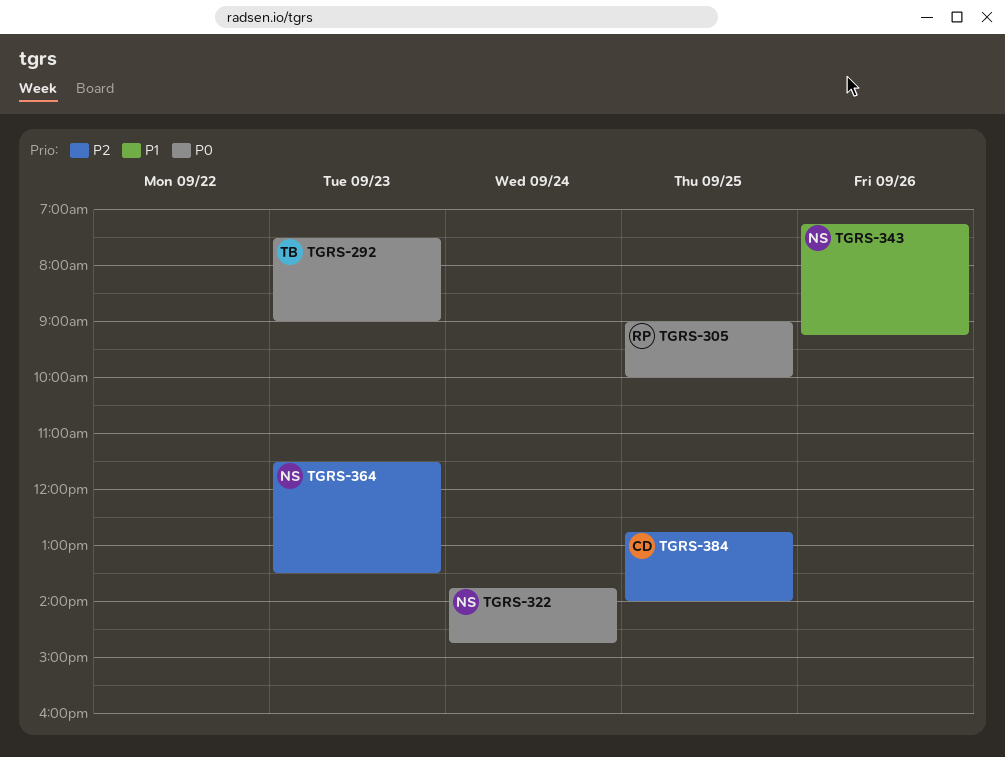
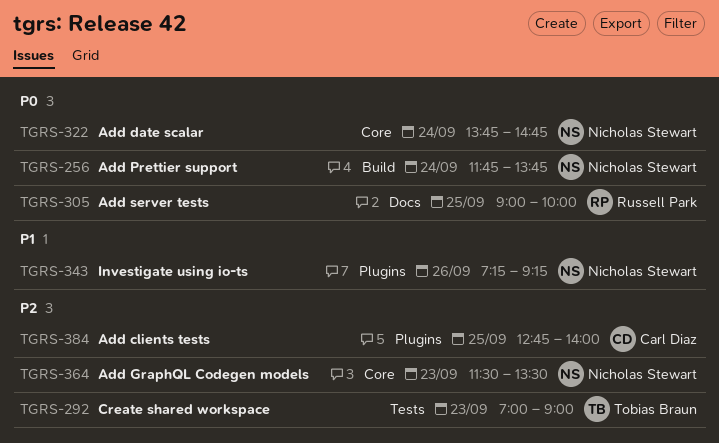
TGRS-256: none -> present
TGRS-292, priority: P0 -> P2
TGRS-292, begins: 07:30 -> 07:00

